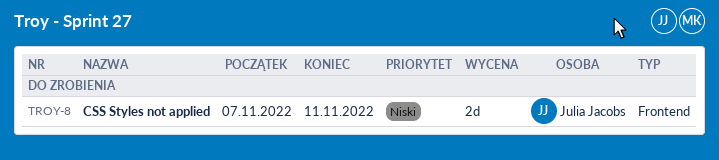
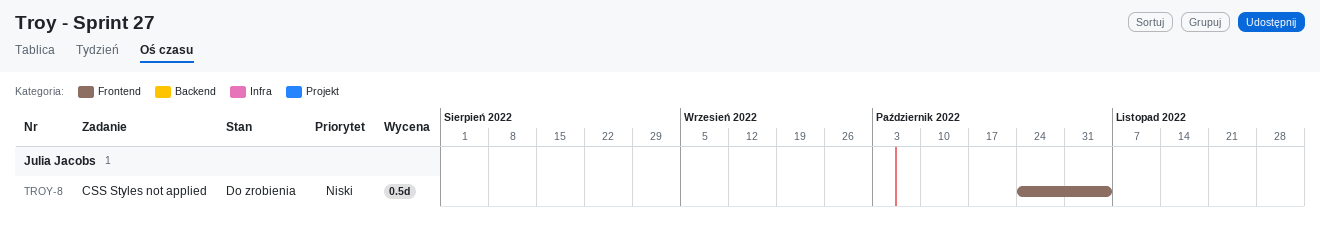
TROY-8, estimate: 2d -> 0.5d
TROY-8, start: Nov 7 -> Oct 24
TROY-8, due: Nov 11 -> Nov 4

